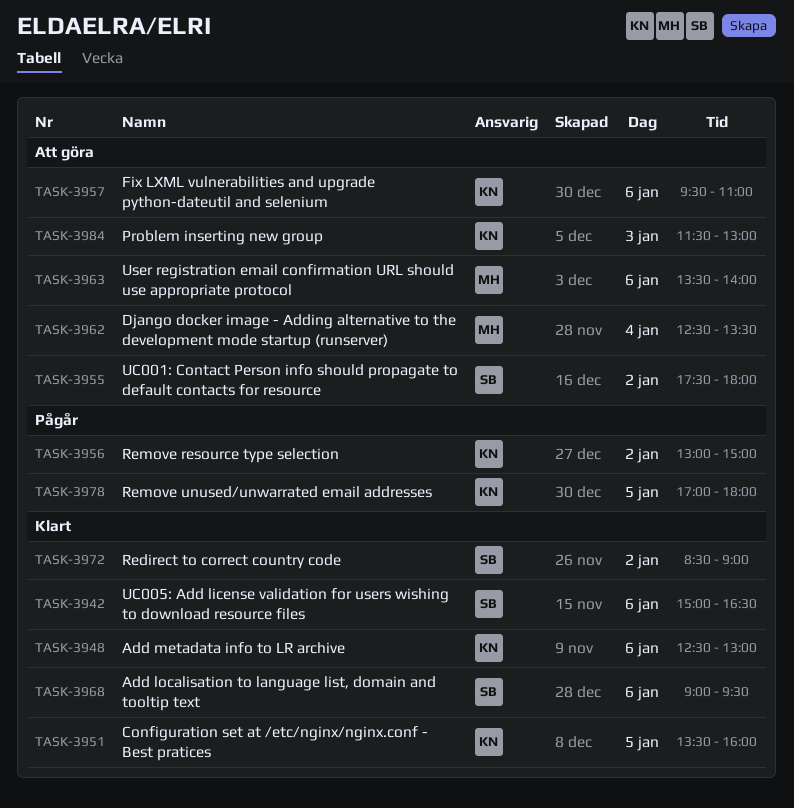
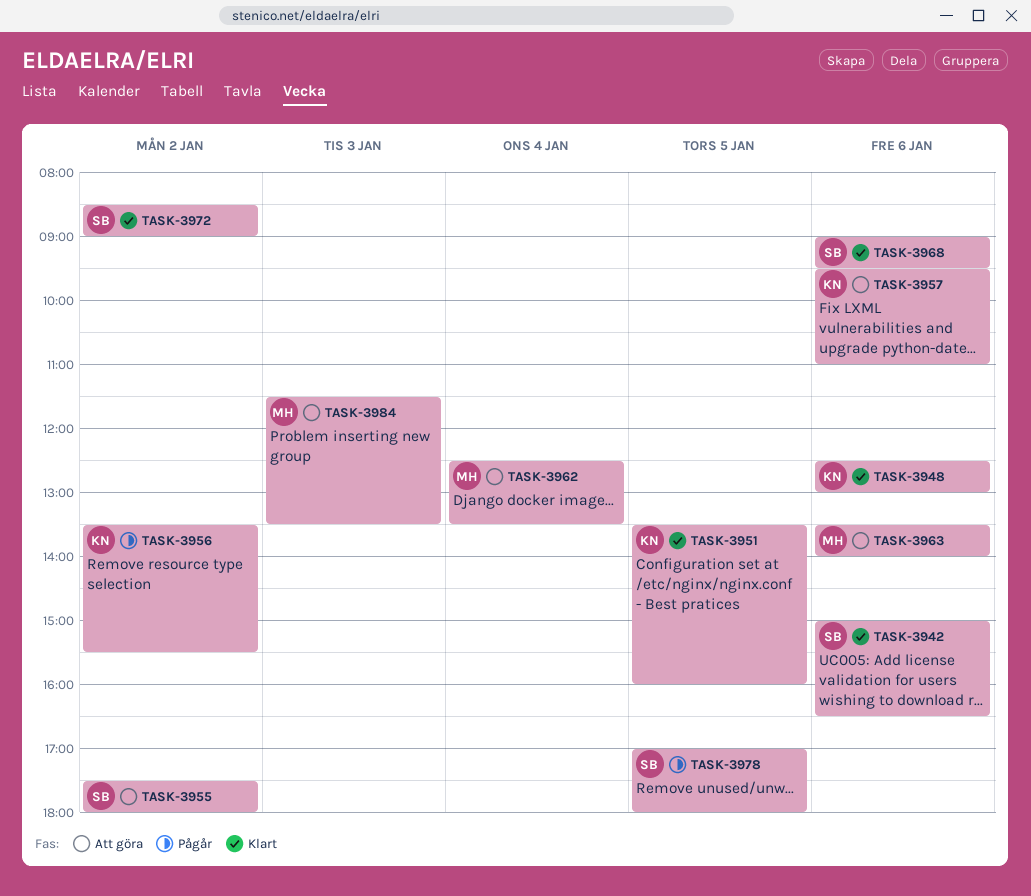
TASK-3956, begins: 13:00 -> 13:30
TASK-3956, ends: 15:00 -> 15:30
TASK-3978, owner: KN -> SB
TASK-3984, owner: KN -> MH
TASK-3984, ends: 13:00 -> 13:30

